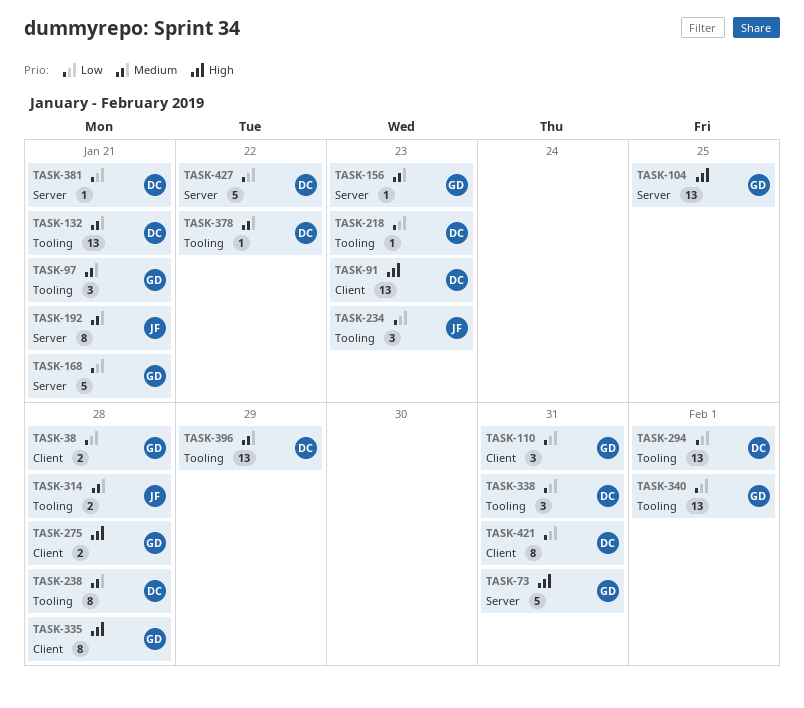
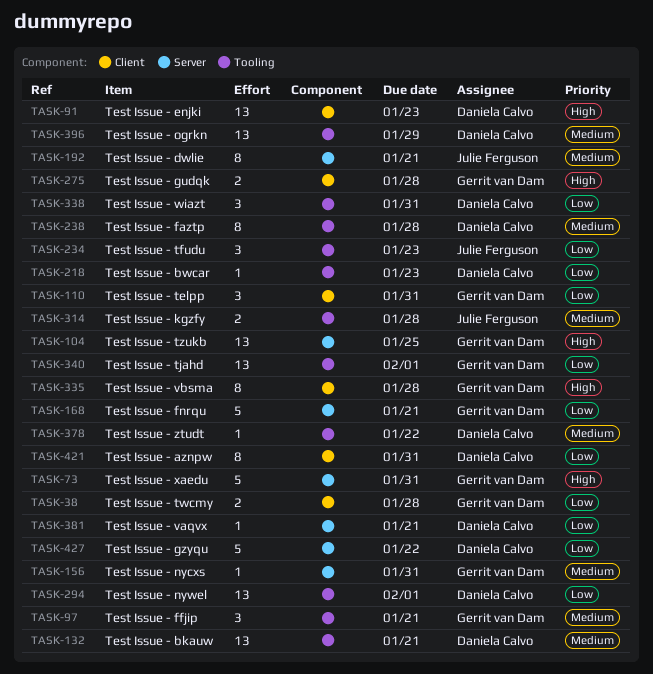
TASK-156, due: Jan 23 -> Jan 31

